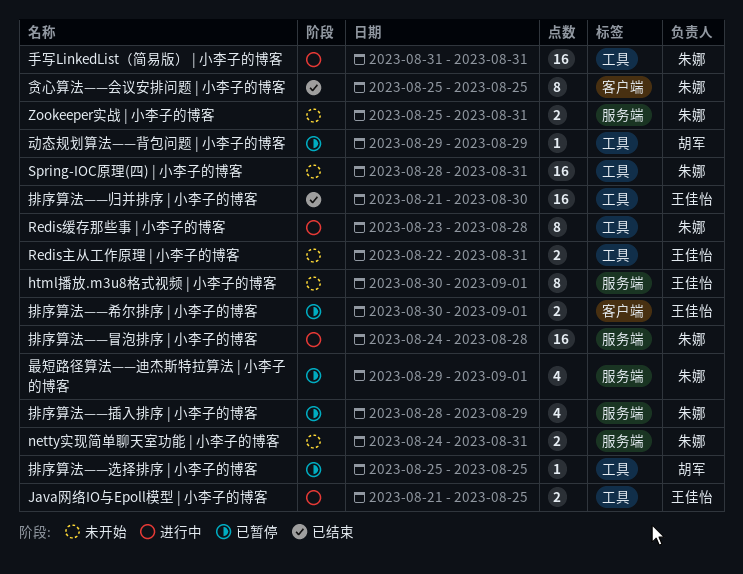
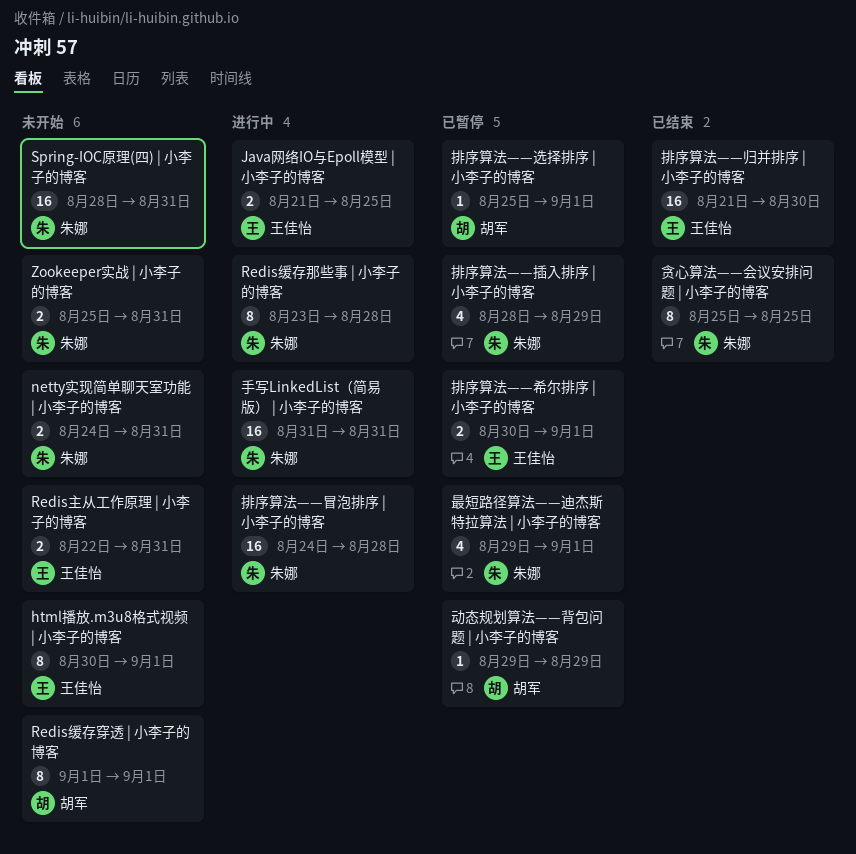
Redis缓存穿透 | 小李子的博客: none -> present
排序算法——选择排序 | 小李子的博客, due: Aug 25 -> Sep 1

